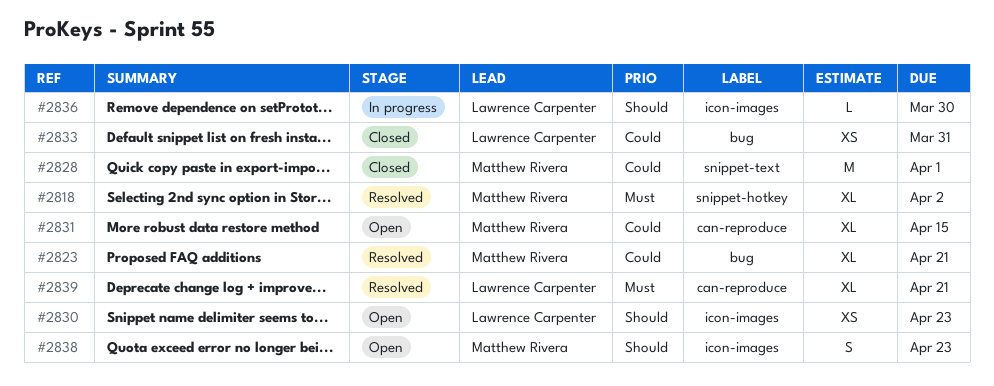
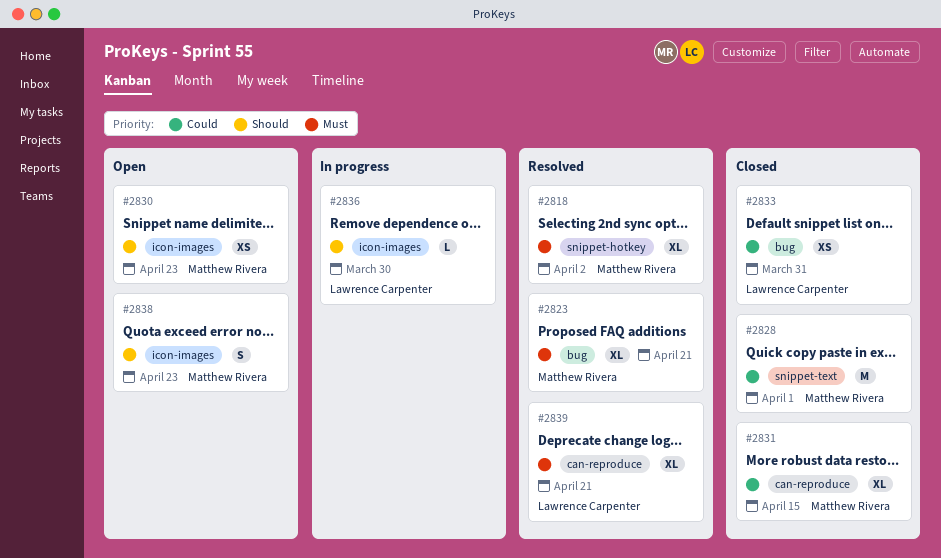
#2823, priority: Could -> Must
#2830, owner: Lawrence Carpenter -> Matthew Rivera
#2831, status: Open -> Closed

